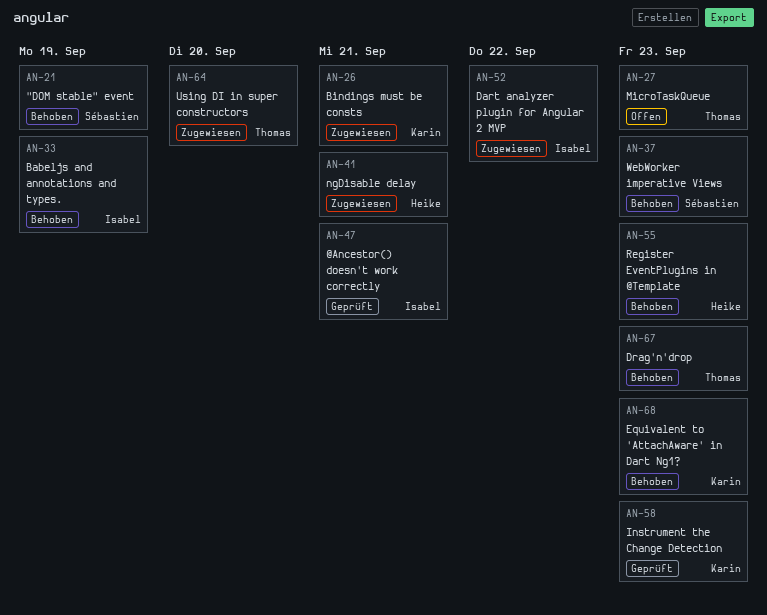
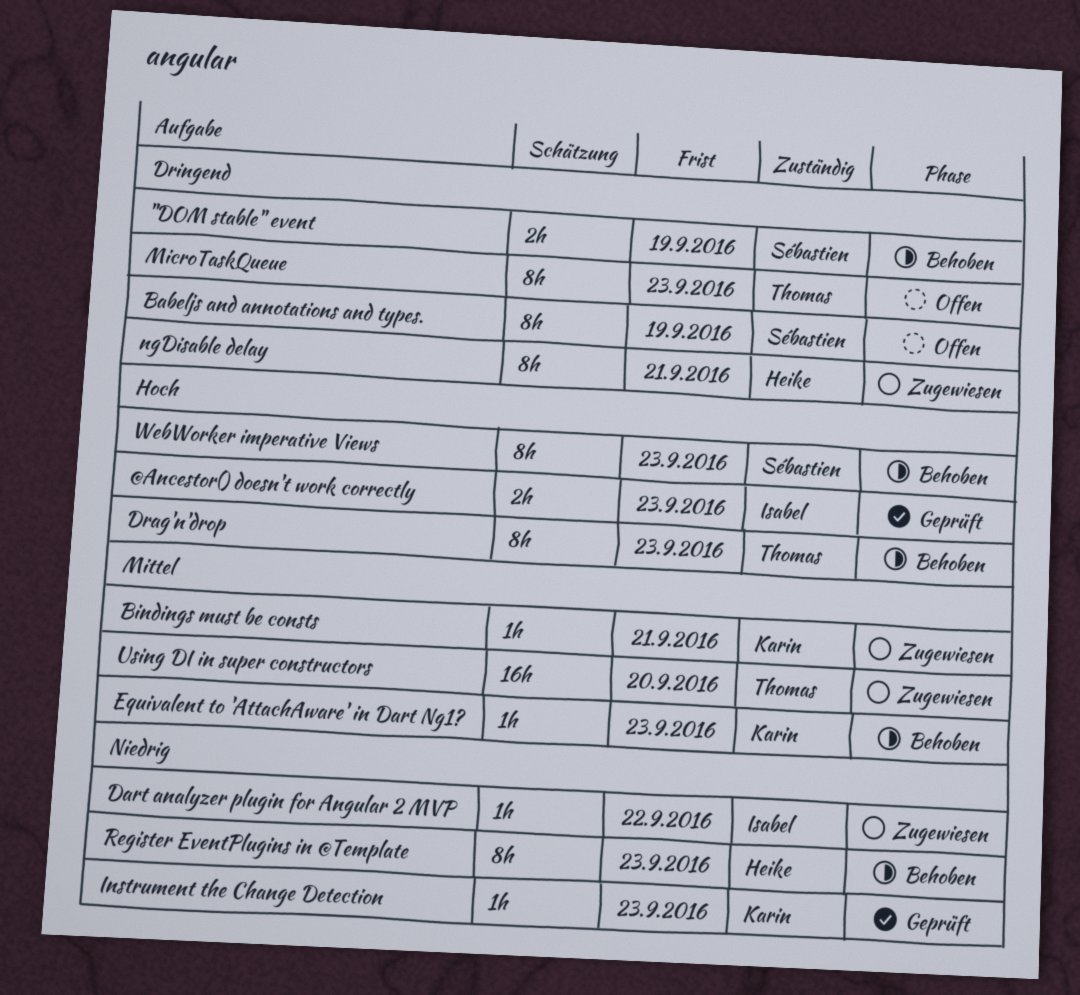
@Ancestor() doesn't work correctly, due: Sep 21 -> Sep 23
Babeljs and annotations and types., status: Behoben -> Offen
Babeljs and annotations and types., owner: Isabel -> Sébastien

